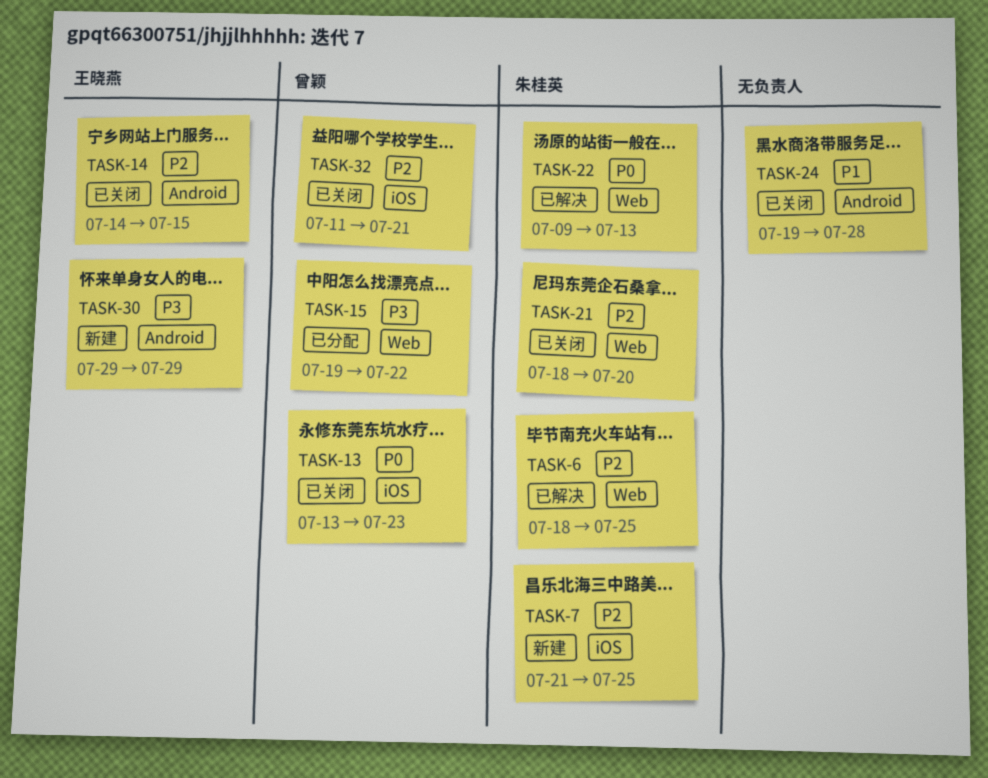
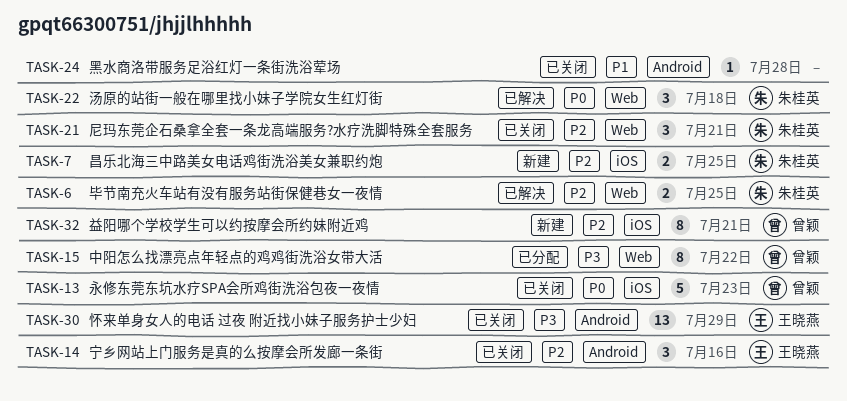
TASK-14, due: Jul 15 -> Jul 16
TASK-21, due: Jul 20 -> Jul 21
TASK-22, due: Jul 13 -> Jul 18
TASK-30, status: 新建 -> 已关闭
TASK-32, status: 已关闭 -> 新建

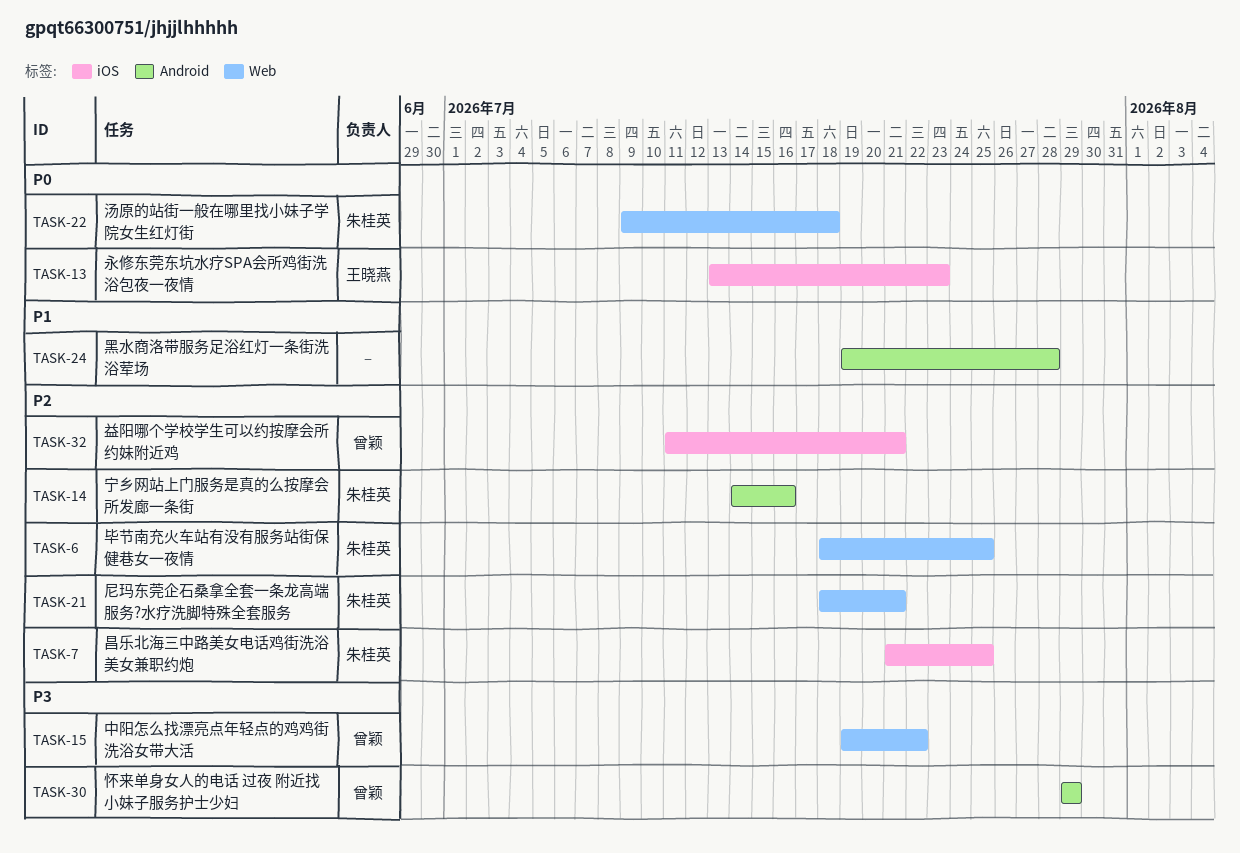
TASK-13, owner: 曾颖 -> 王晓燕
TASK-14, owner: 王晓燕 -> 朱桂英
TASK-30, owner: 王晓燕 -> 曾颖

